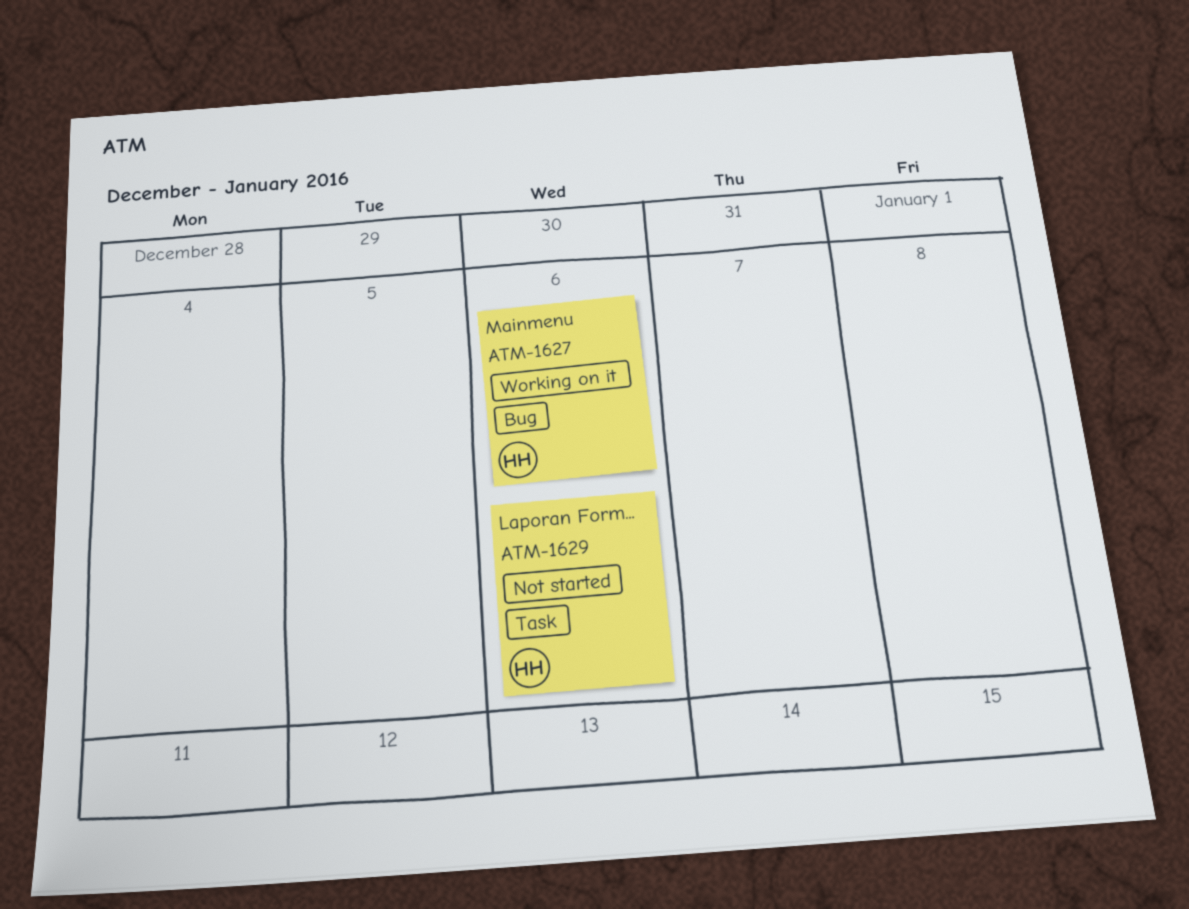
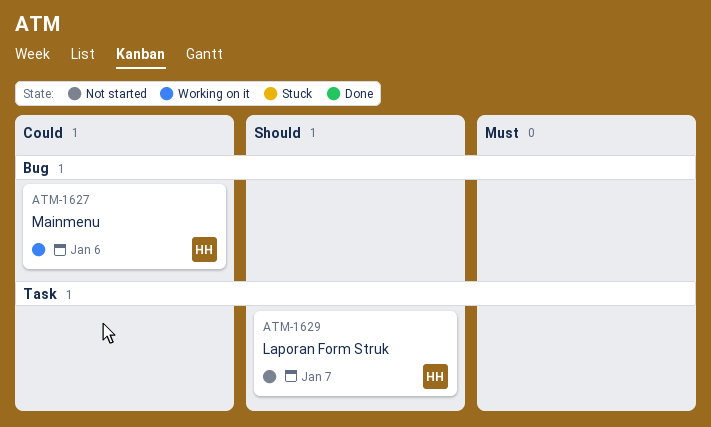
ATM-1629, due: Jan 6 -> Jan 7

